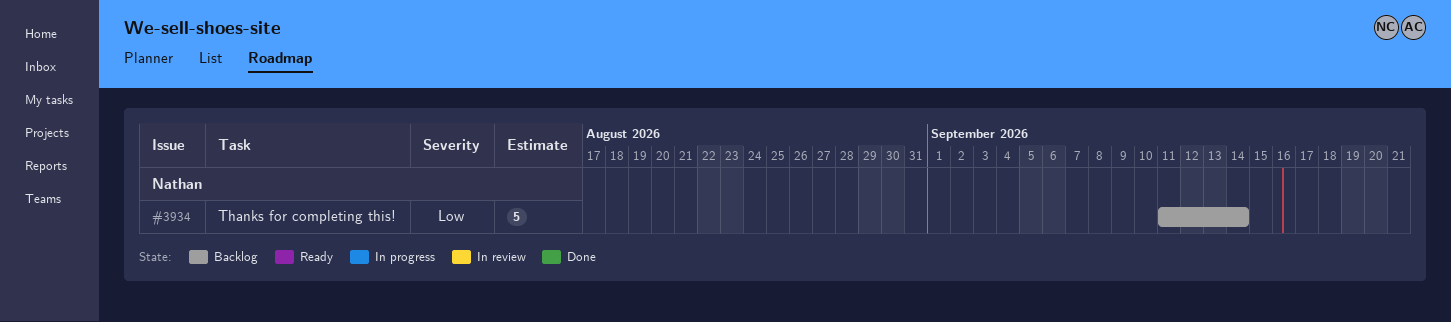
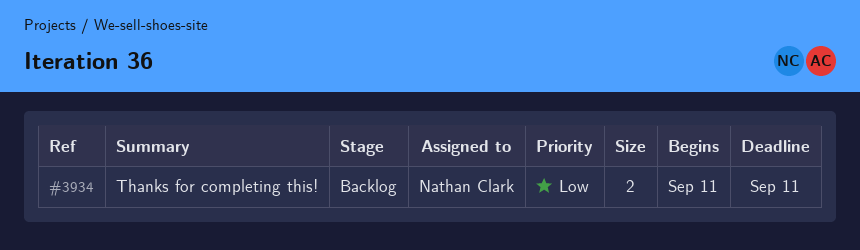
#3934, estimate: 5 -> 2
#3934, due: Sep 14 -> Sep 11

